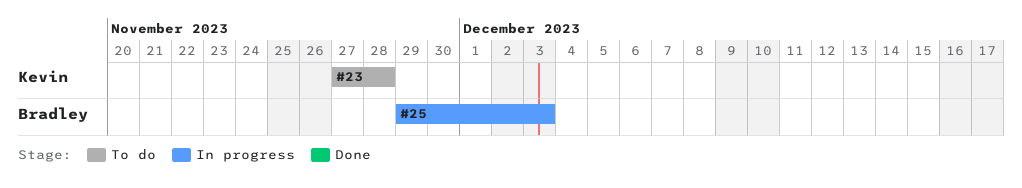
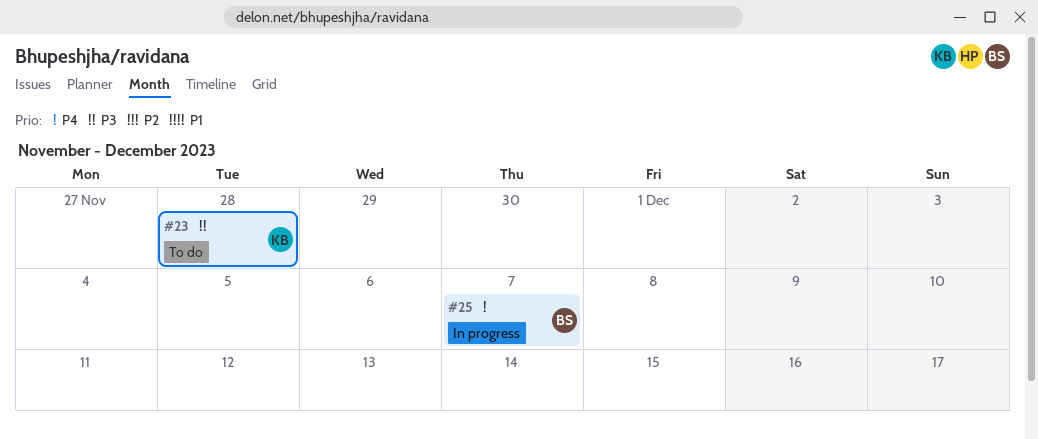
#25, due: Dec 3 -> Dec 7

